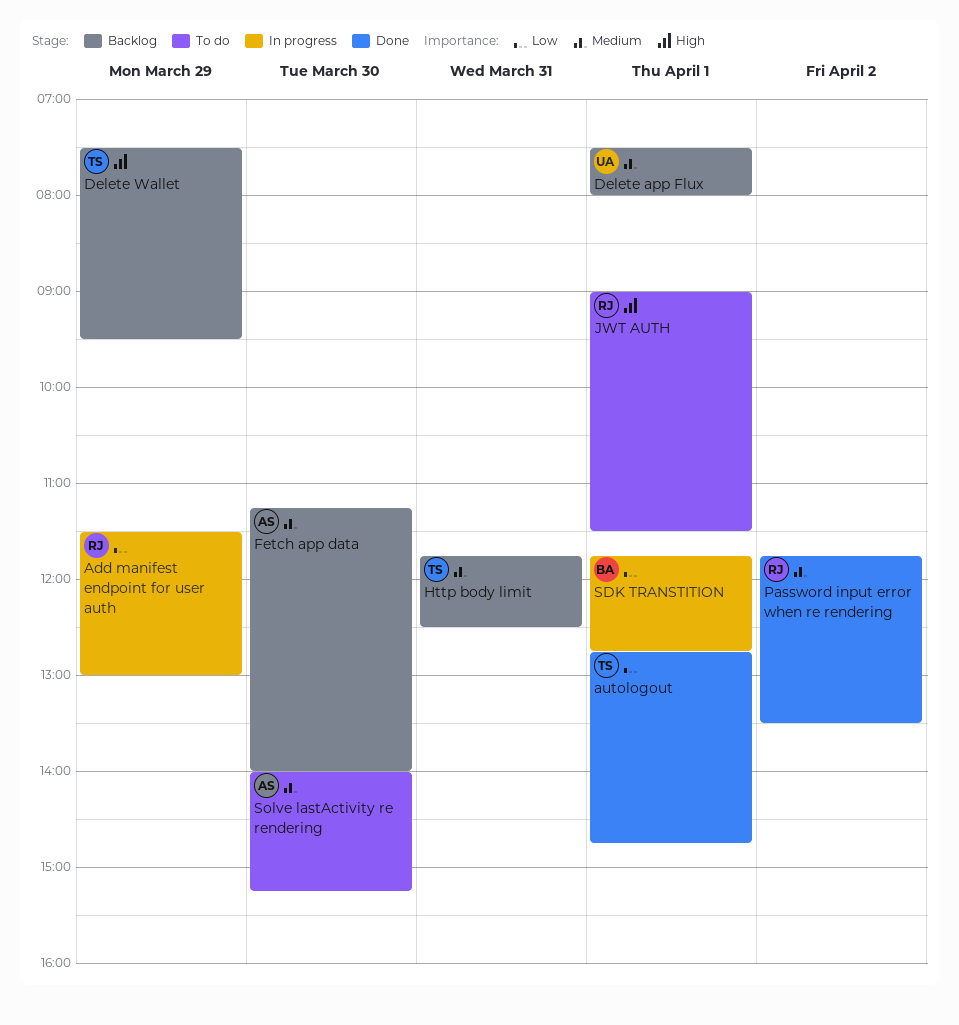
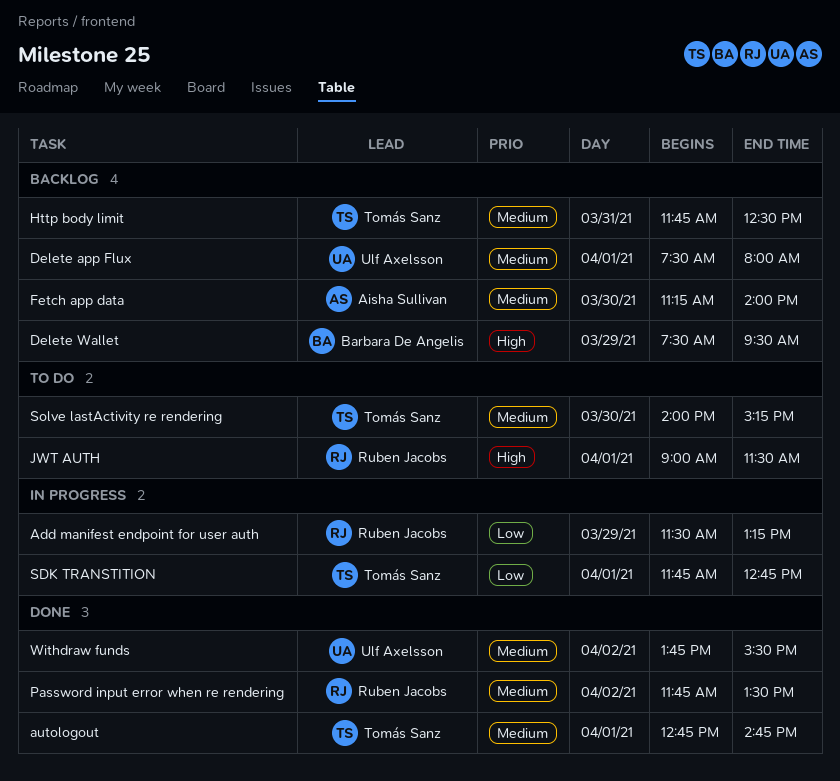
Add manifest endpoint for user auth, ends: 13:00 -> 13:15
autologout, priority: Low -> Medium
Delete Wallet, owner: Tomás Sanz -> Barbara De Angelis
SDK TRANSTITION, owner: Barbara De Angelis -> Tomás Sanz
Solve lastActivity re rendering, owner: Aisha Sullivan -> Tomás Sanz
Withdraw funds: none -> present

